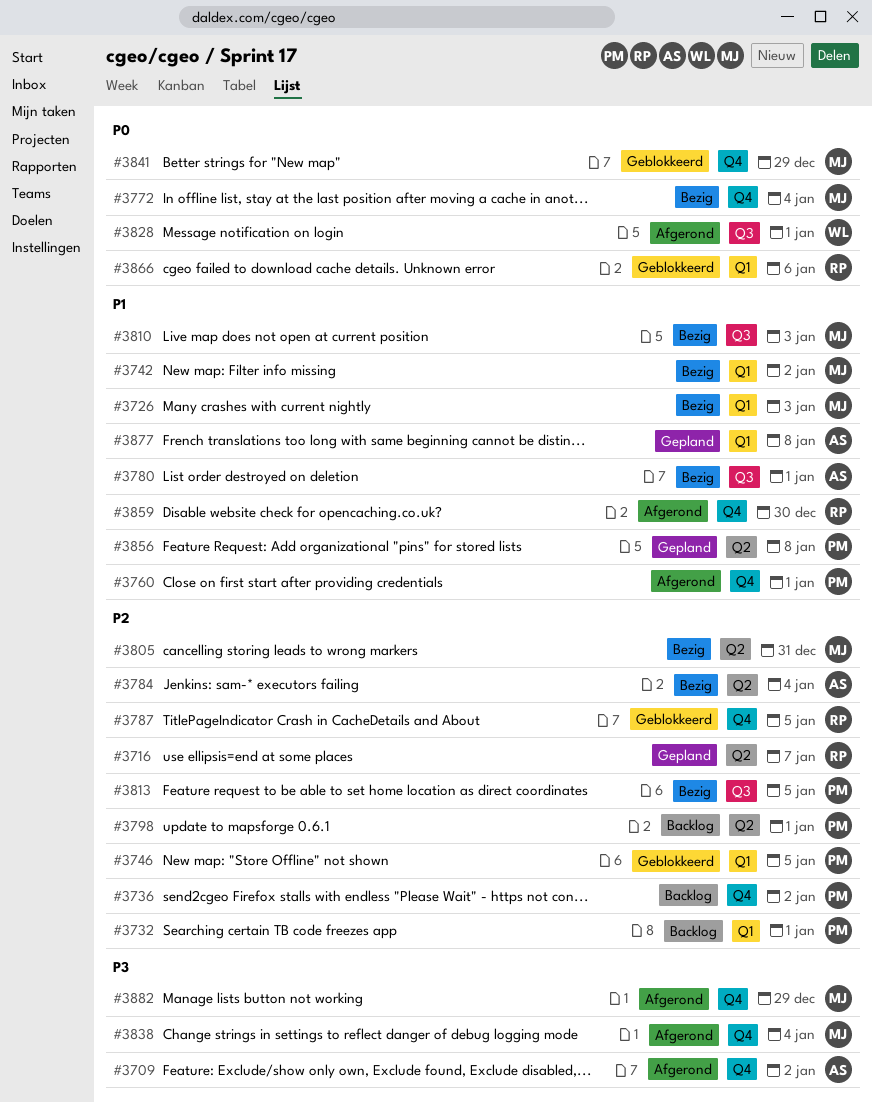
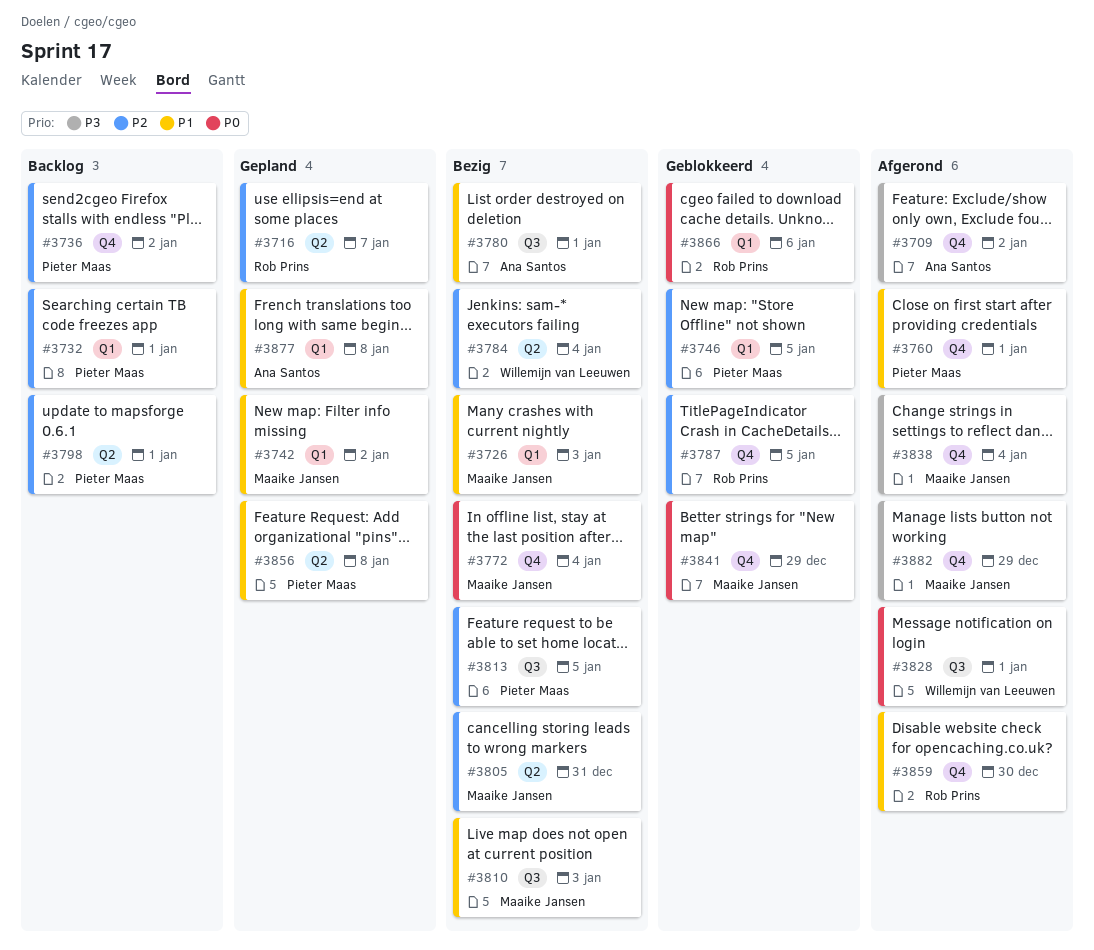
#3742, status: Bezig -> Gepland
#3784, owner: Ana Santos -> Willemijn van Leeuwen

